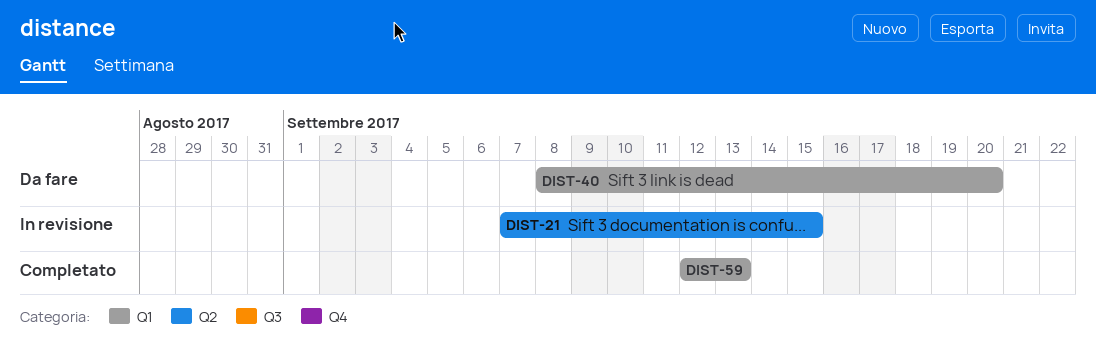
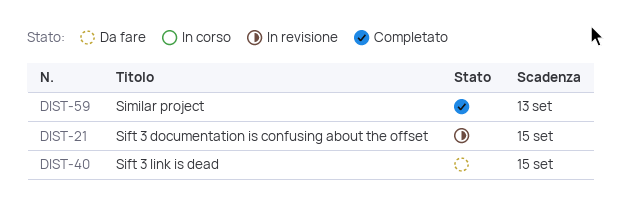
DIST-40, due: Sep 20 -> Sep 15

